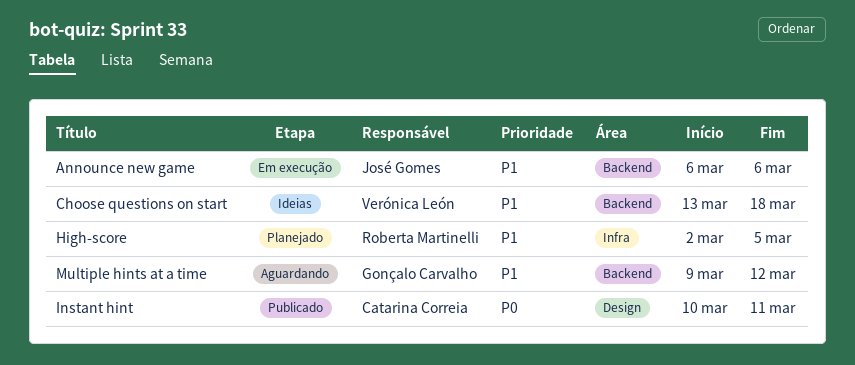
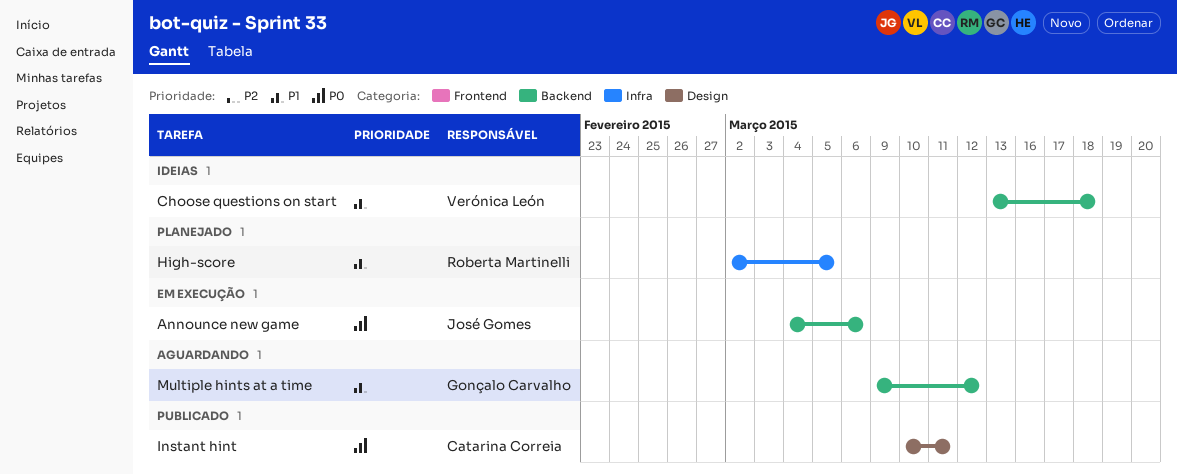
Announce new game, priority: P1 -> P0
Announce new game, start: Mar 6 -> Mar 4

